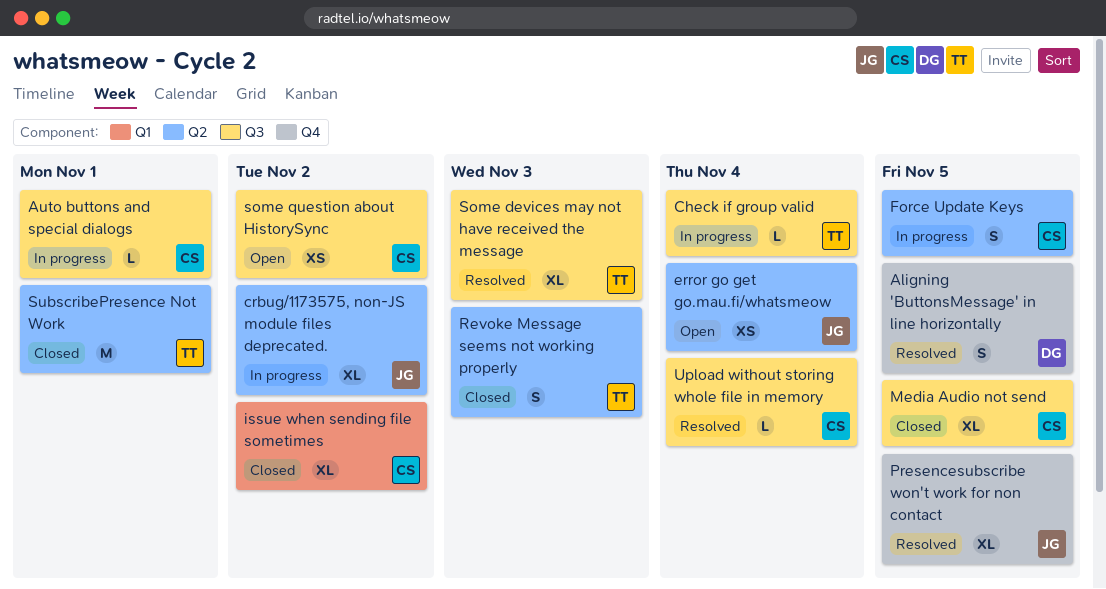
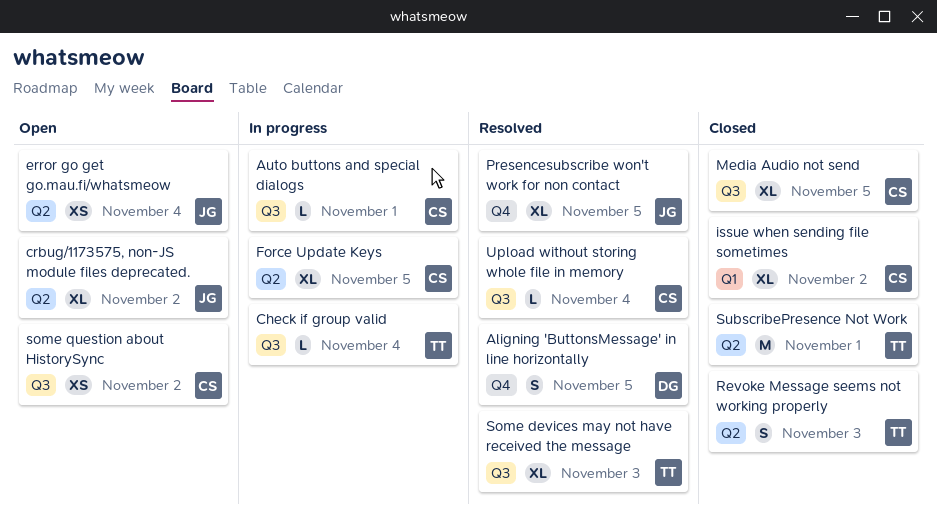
crbug/1173575, non-JS module files deprecated., status: In progress -> Open
Force Update Keys, estimate: S -> XL

